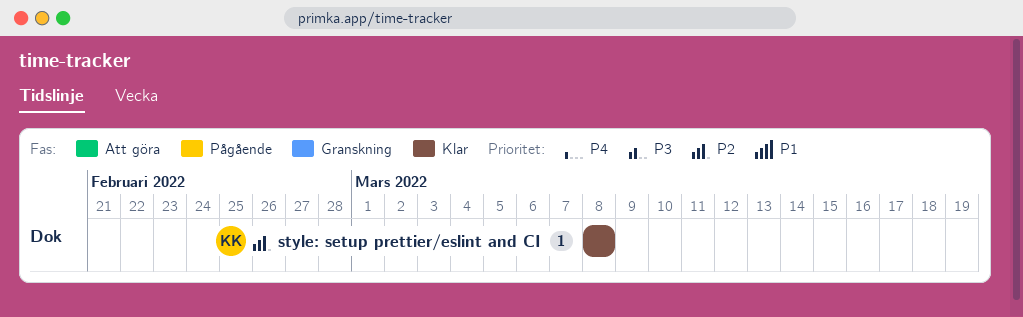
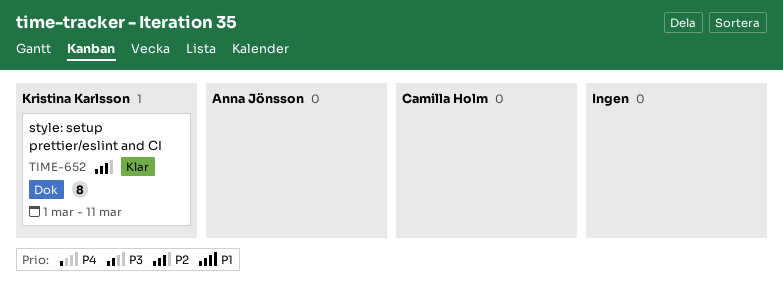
style: setup prettier/eslint and CI, estimate: 1 -> 8
style: setup prettier/eslint and CI, start: Mar 8 -> Mar 1
style: setup prettier/eslint and CI, due: Mar 8 -> Mar 11

